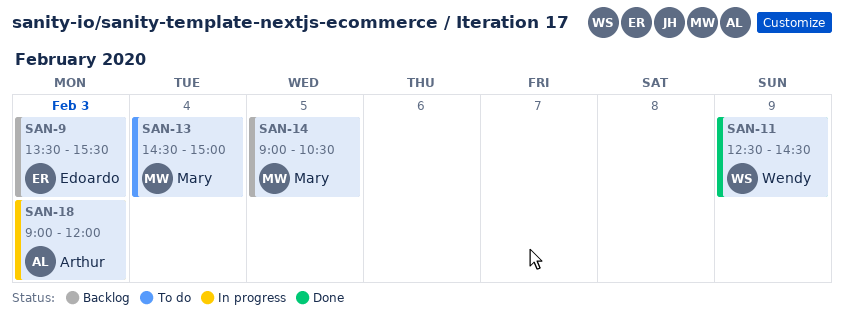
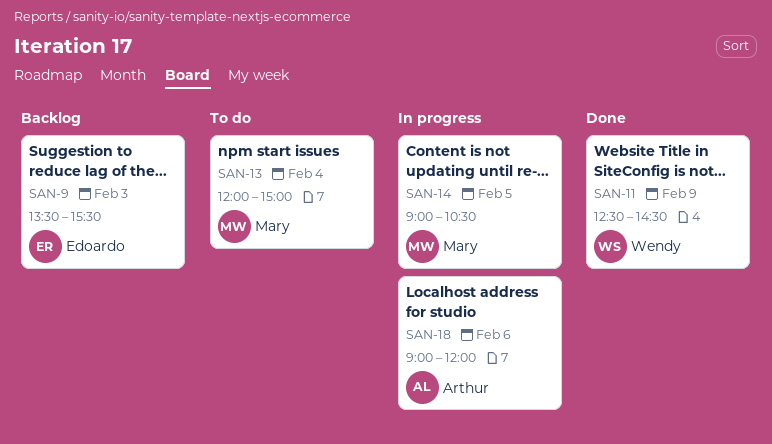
SAN-13, begins: 14:30 -> 12:00
SAN-14, status: Backlog -> In progress
SAN-18, day: Feb 3 -> Feb 6

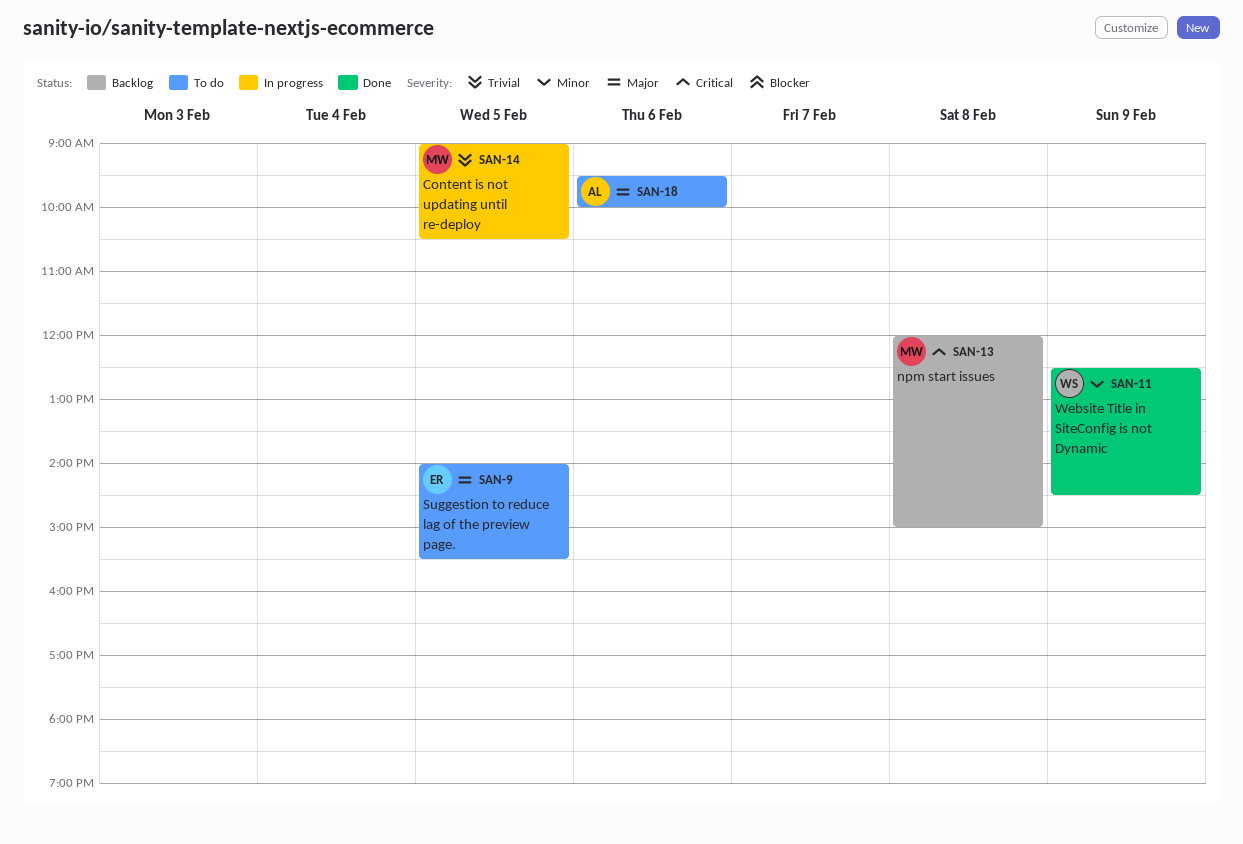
SAN-9, status: Backlog -> To do
SAN-9, day: Feb 3 -> Feb 5
SAN-9, begins: 13:30 -> 14:00
SAN-13, status: To do -> Backlog
SAN-13, day: Feb 4 -> Feb 8
SAN-18, status: In progress -> To do
SAN-18, begins: 09:00 -> 09:30
SAN-18, ends: 12:00 -> 10:00

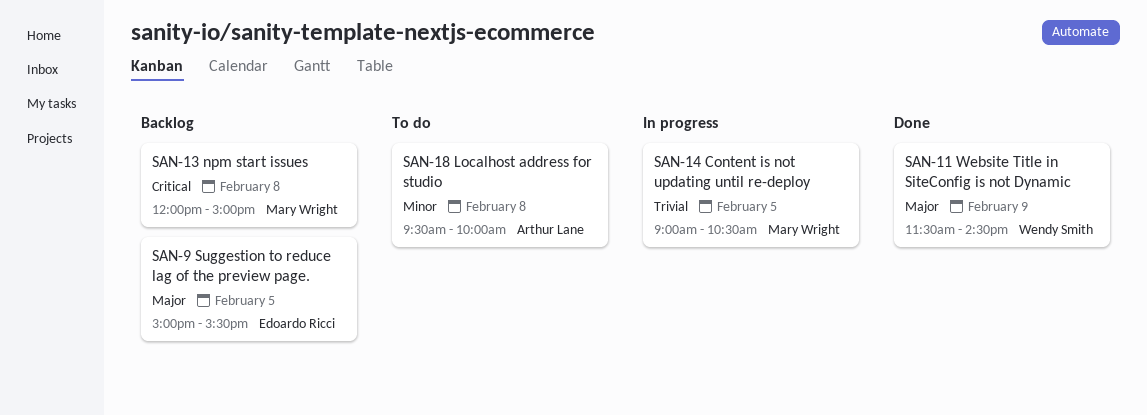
SAN-9, status: To do -> Backlog
SAN-9, begins: 14:00 -> 15:00
SAN-11, priority: Minor -> Major
SAN-11, begins: 12:30 -> 11:30
SAN-18, priority: Major -> Minor
SAN-18, day: Feb 6 -> Feb 8

